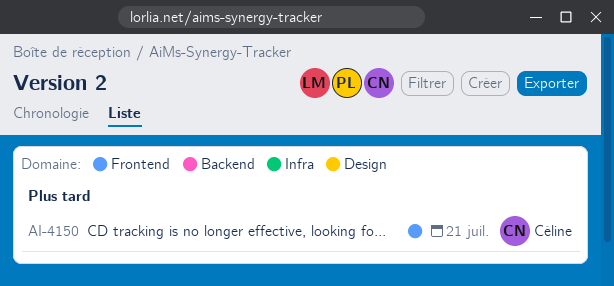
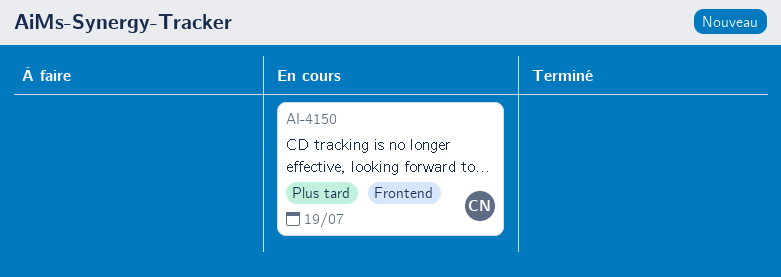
AI-4150, due: Jul 21 -> Jul 19

